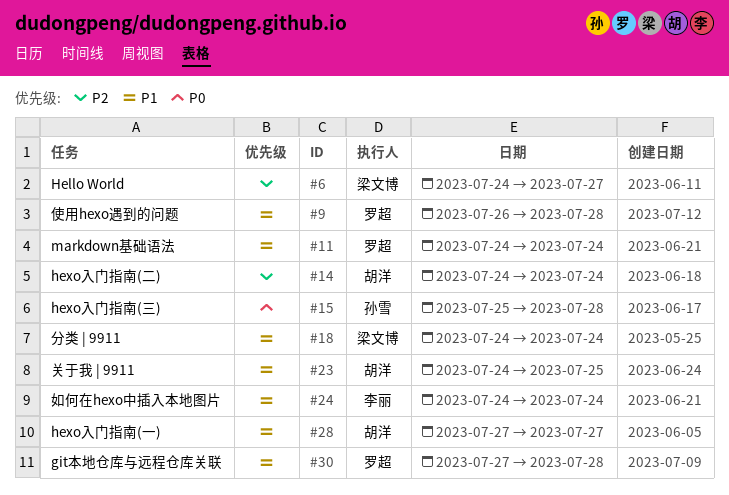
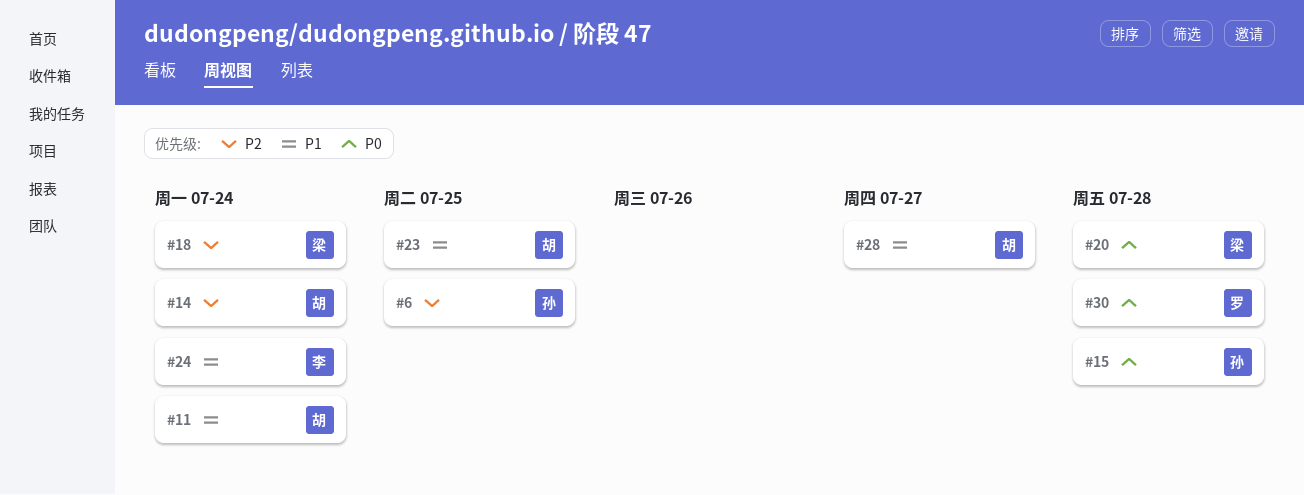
#6, owner: 梁文博 -> 孙雪
#6, due: Jul 27 -> Jul 25
#9: present -> none
#11, owner: 罗超 -> 胡洋
#18, priority: P1 -> P2
#20: none -> present
#30, priority: P1 -> P0

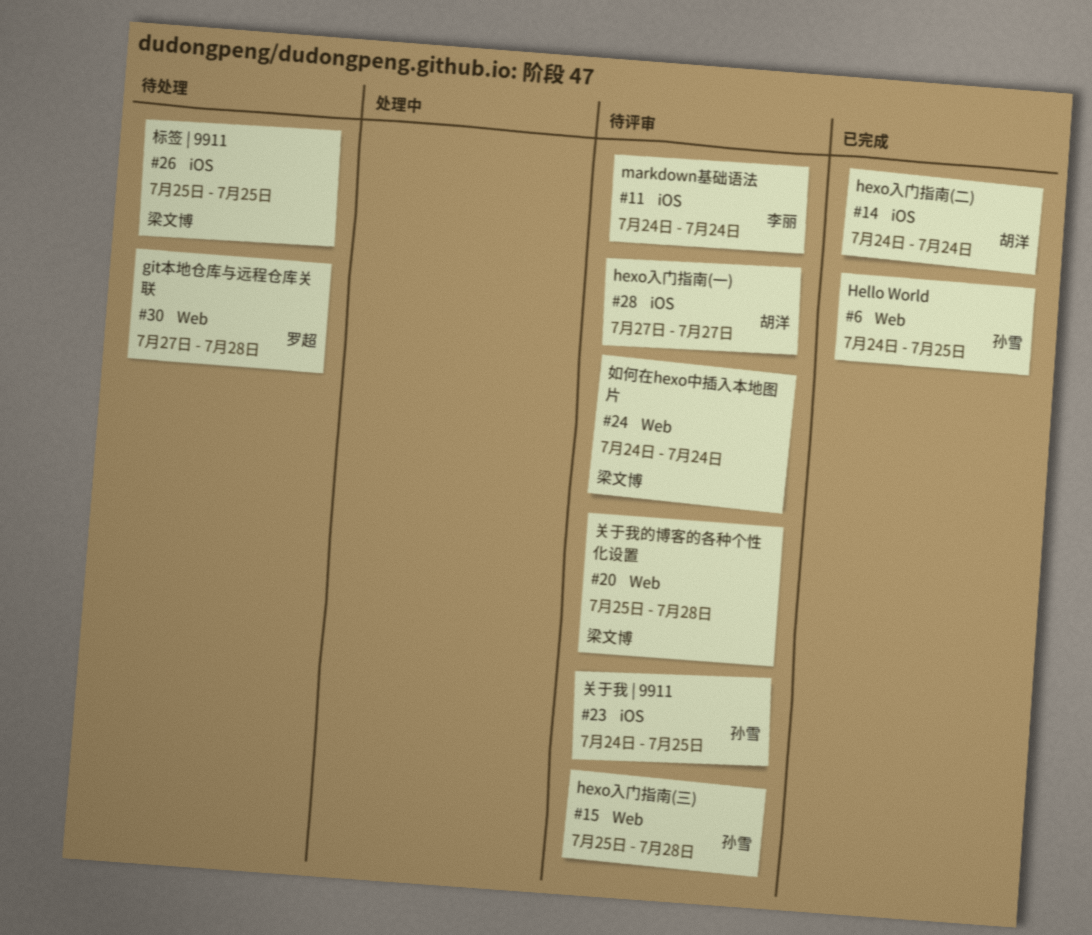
#11, owner: 胡洋 -> 李丽
#18: present -> none
#23, owner: 胡洋 -> 孙雪
#24, owner: 李丽 -> 梁文博
#26: none -> present

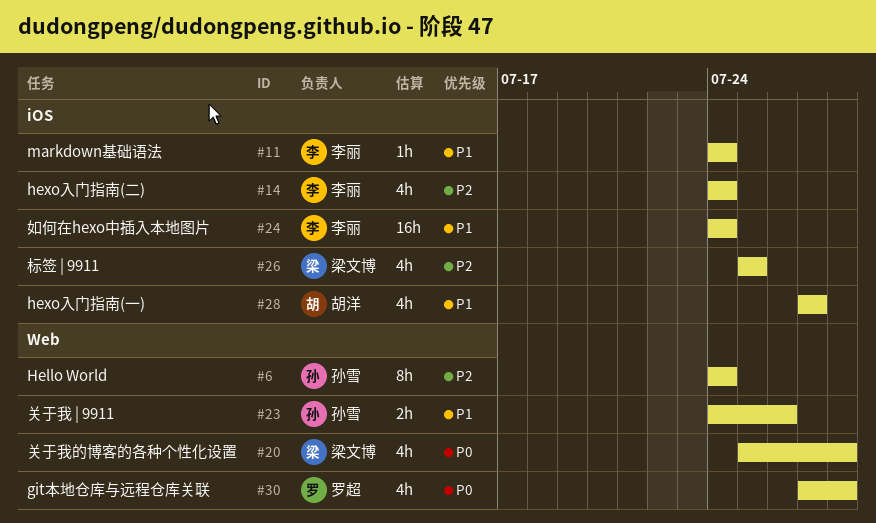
#6, due: Jul 25 -> Jul 24
#14, owner: 胡洋 -> 李丽
#15: present -> none
#23, label: iOS -> Web
#23, due: Jul 25 -> Jul 26
#24, owner: 梁文博 -> 李丽
#24, label: Web -> iOS

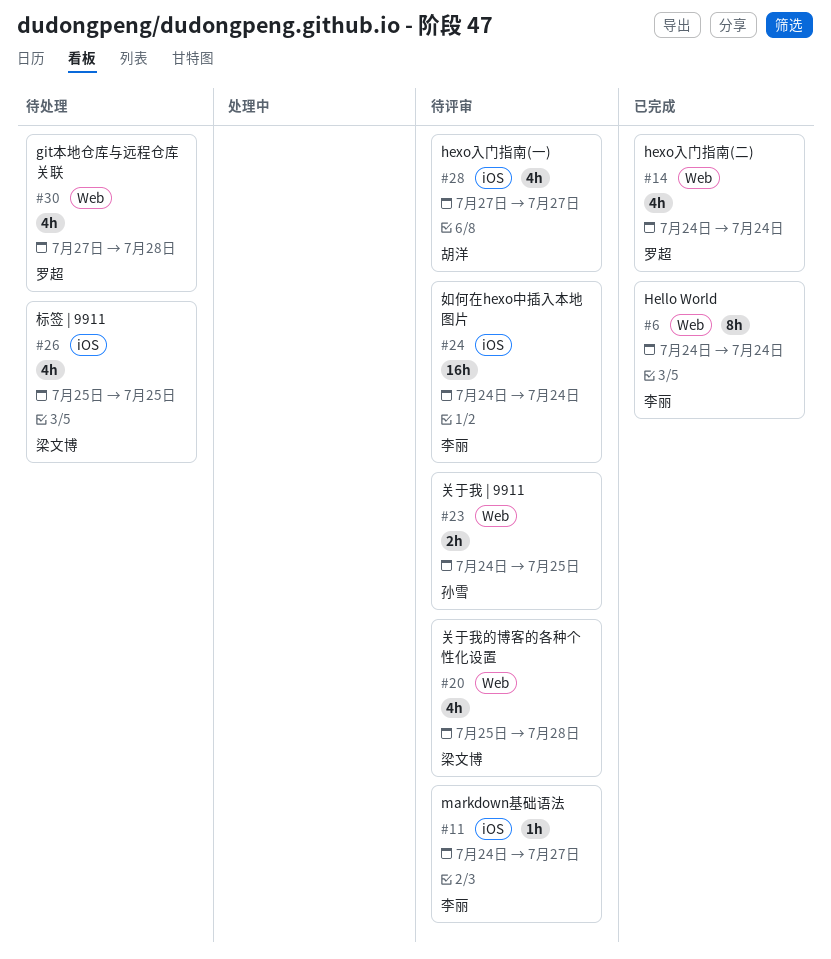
#6, owner: 孙雪 -> 李丽
#11, due: Jul 24 -> Jul 27
#14, owner: 李丽 -> 罗超
#14, label: iOS -> Web
#23, due: Jul 26 -> Jul 25

